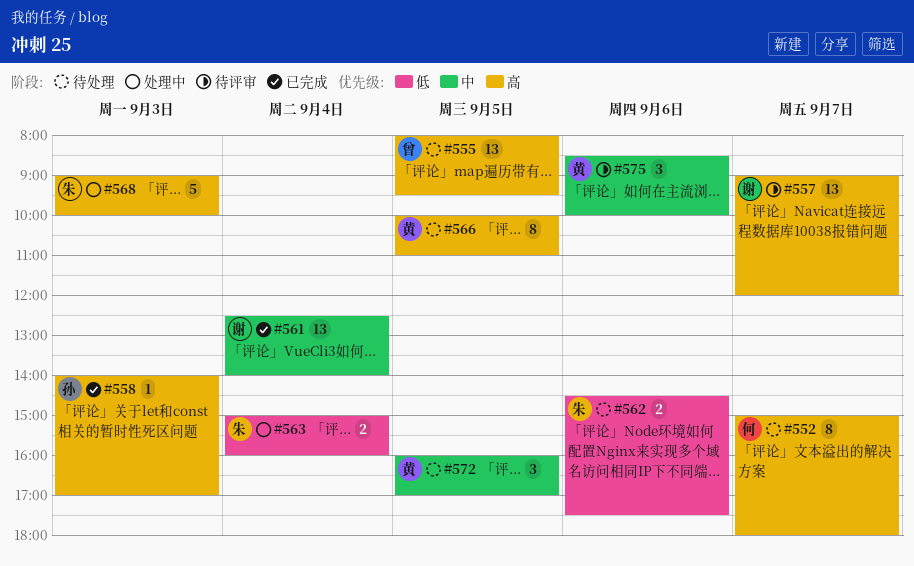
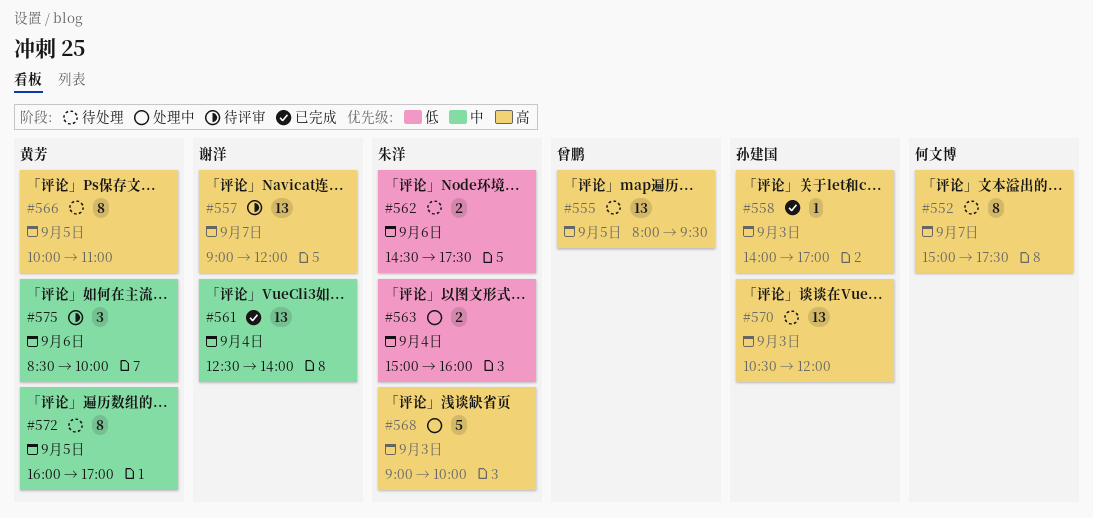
#552, ends: 18:00 -> 17:30
#570: none -> present
#572, estimate: 3 -> 8

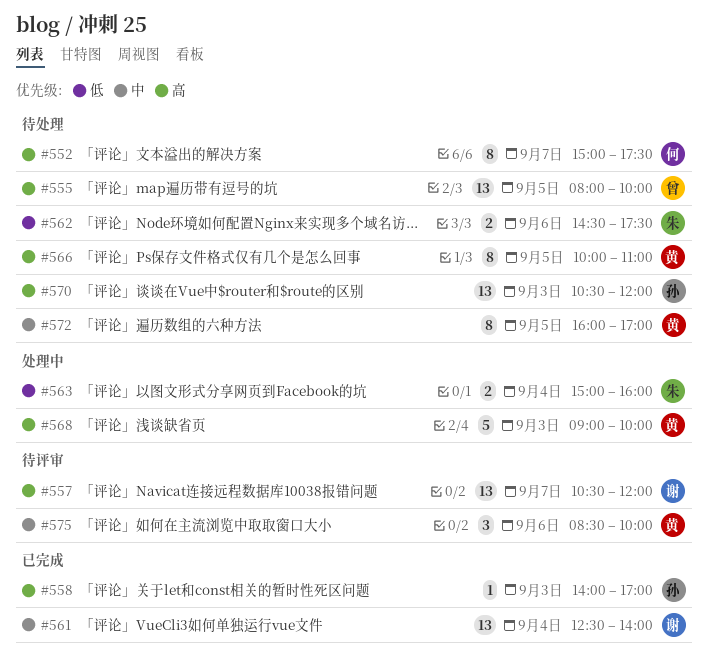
#555, ends: 09:30 -> 10:00
#557, begins: 09:00 -> 10:30
#568, owner: 朱洋 -> 黄芳

